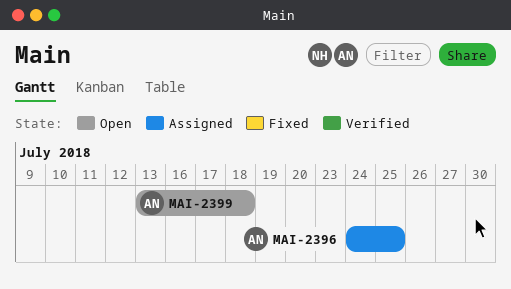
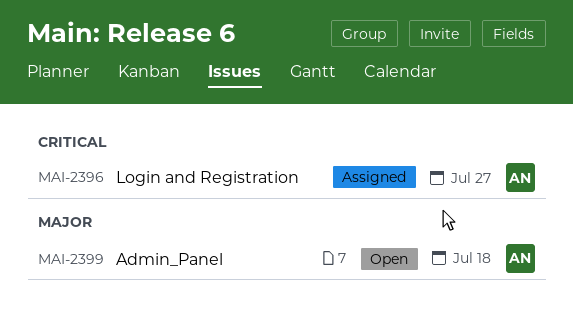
MAI-2396, due: Jul 25 -> Jul 27

